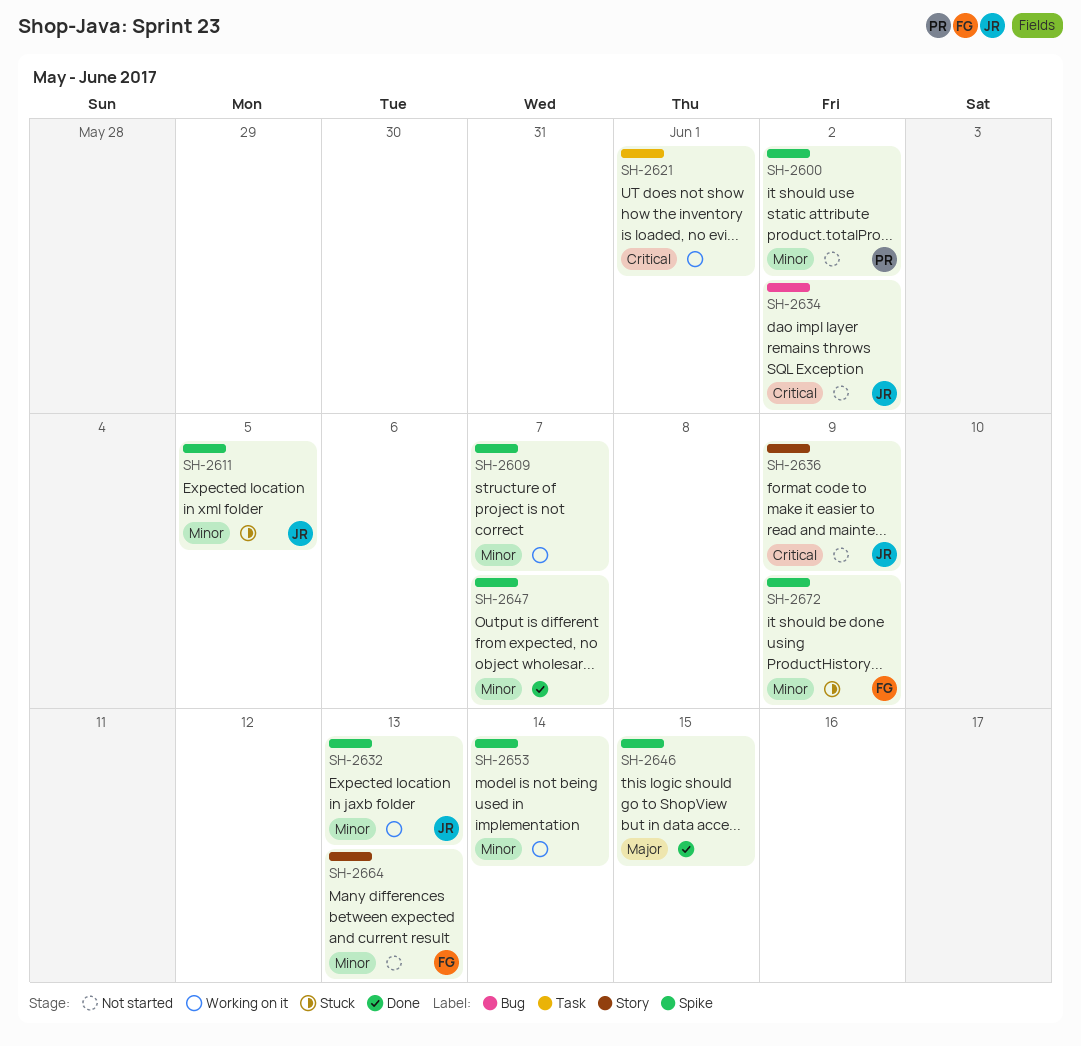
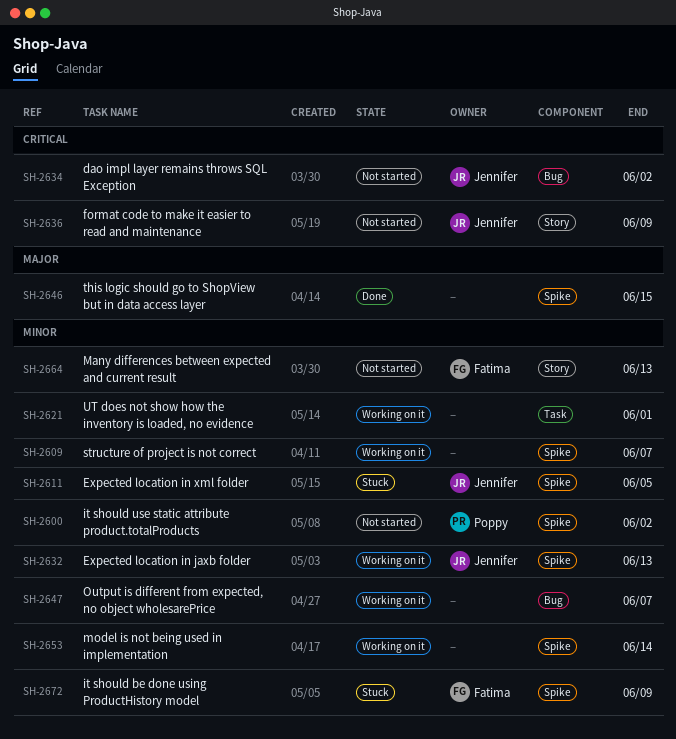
SH-2621, priority: Critical -> Minor
SH-2647, status: Done -> Working on it
SH-2647, label: Spike -> Bug

